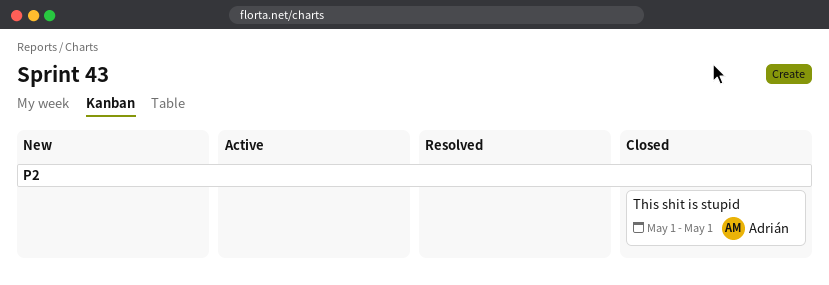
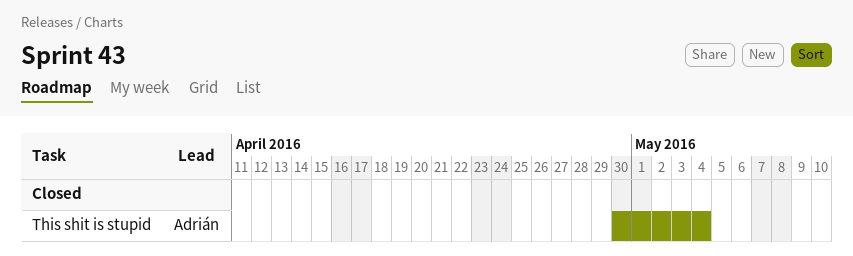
This shit is stupid, start: May 1 -> Apr 30
This shit is stupid, due: May 1 -> May 4

